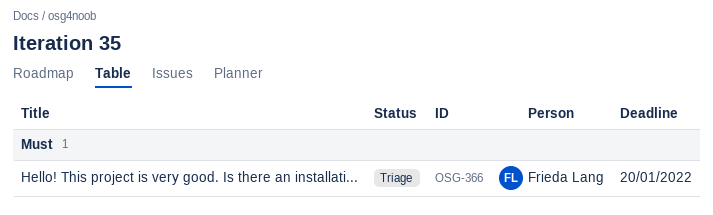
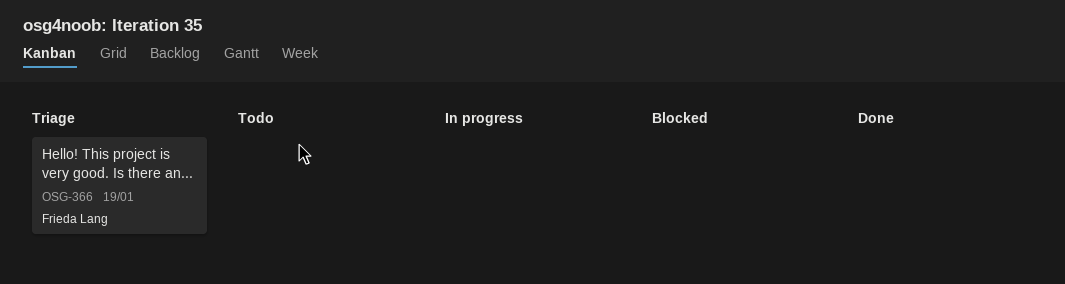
OSG-366, due: Jan 20 -> Jan 19

